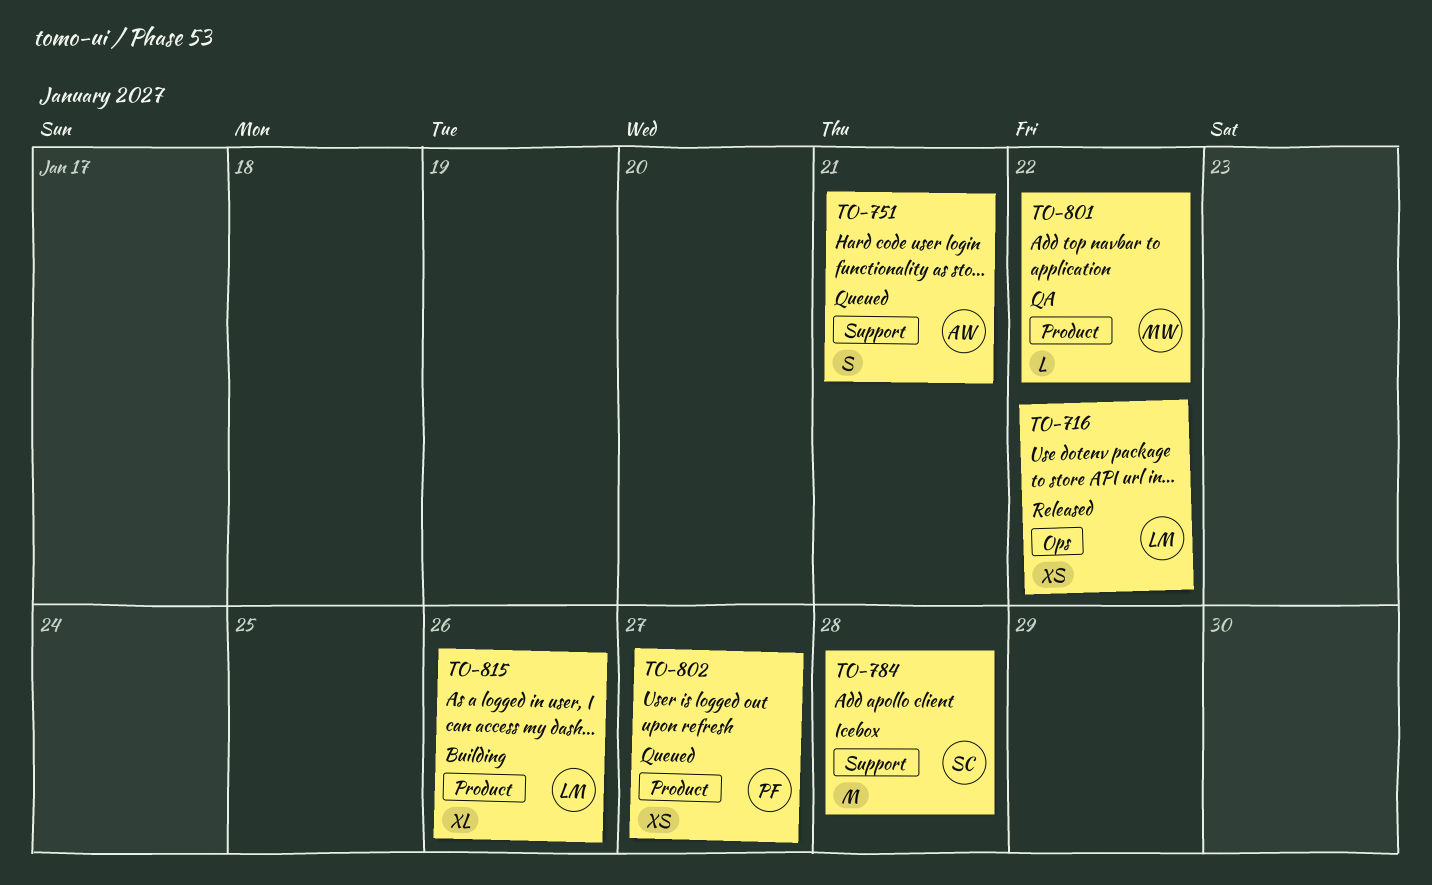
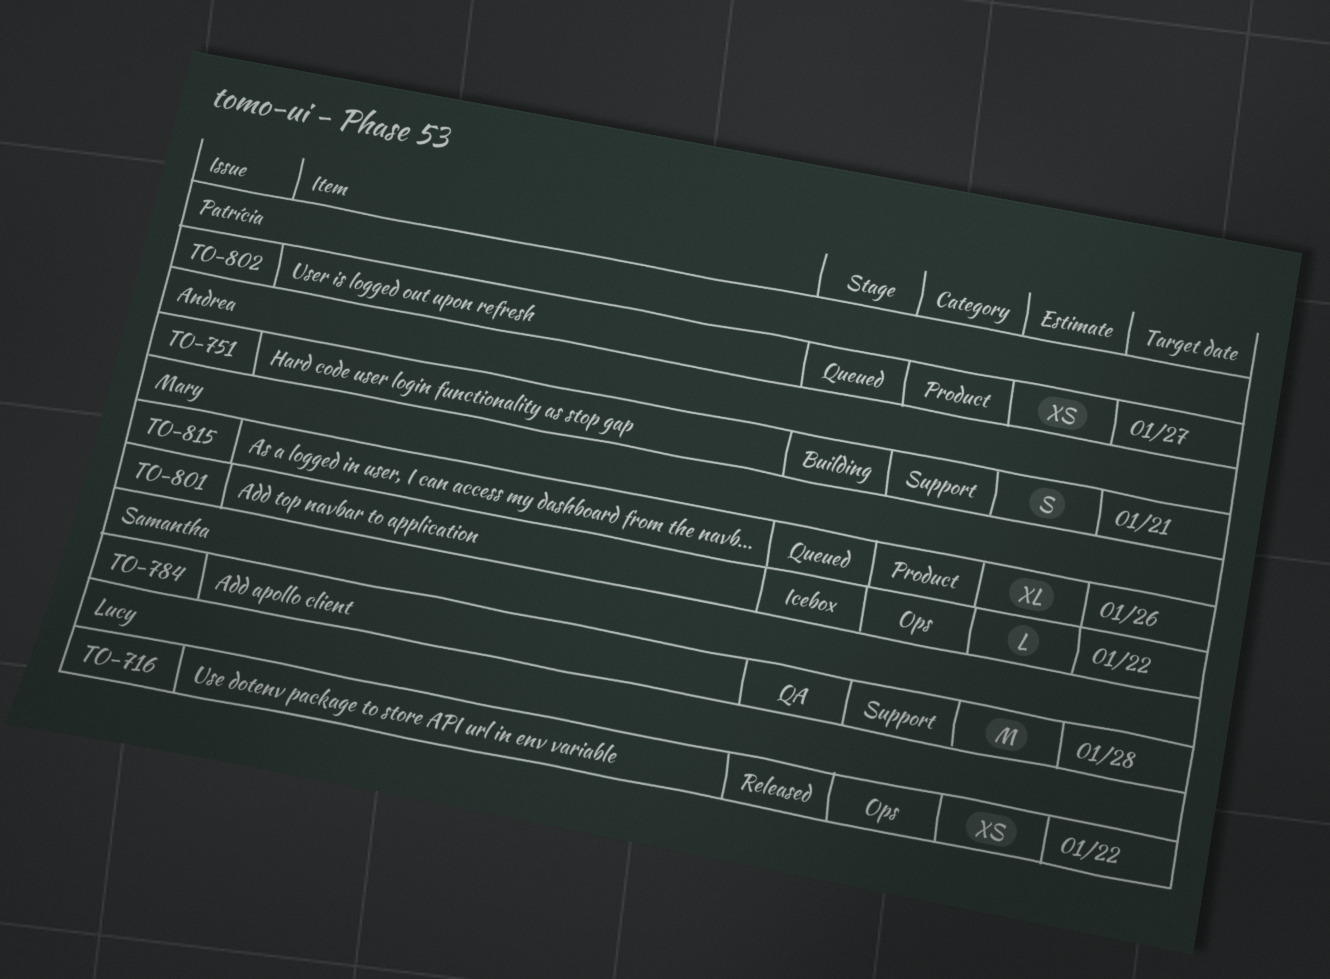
TO-751, status: Queued -> Building
TO-784, status: Icebox -> QA
TO-801, status: QA -> Icebox
TO-801, label: Product -> Ops
TO-815, status: Building -> Queued
TO-815, owner: Lucy -> Mary

